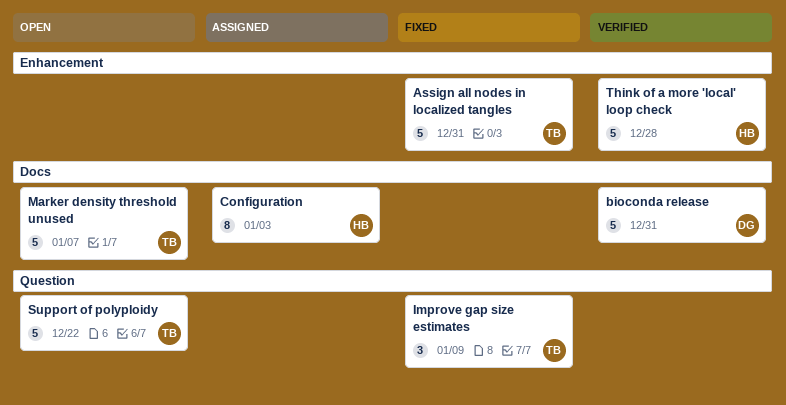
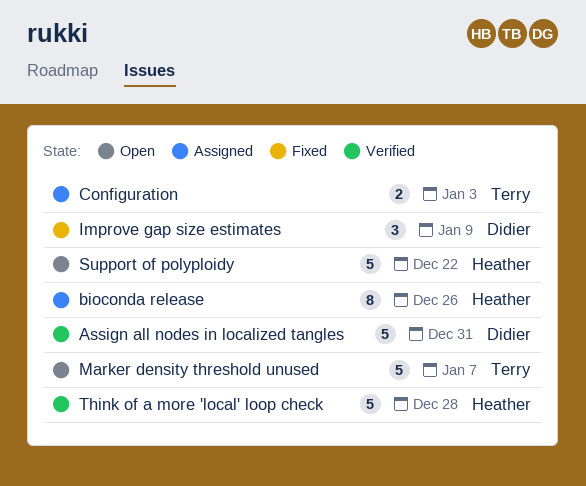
Assign all nodes in localized tangles, status: Fixed -> Verified
Assign all nodes in localized tangles, owner: Terry -> Didier
bioconda release, status: Verified -> Assigned
bioconda release, owner: Didier -> Heather
bioconda release, estimate: 5 -> 8
bioconda release, due: Dec 31 -> Dec 26
Configuration, owner: Heather -> Terry
Configuration, estimate: 8 -> 2
Improve gap size estimates, owner: Terry -> Didier
Support of polyploidy, owner: Terry -> Heather

